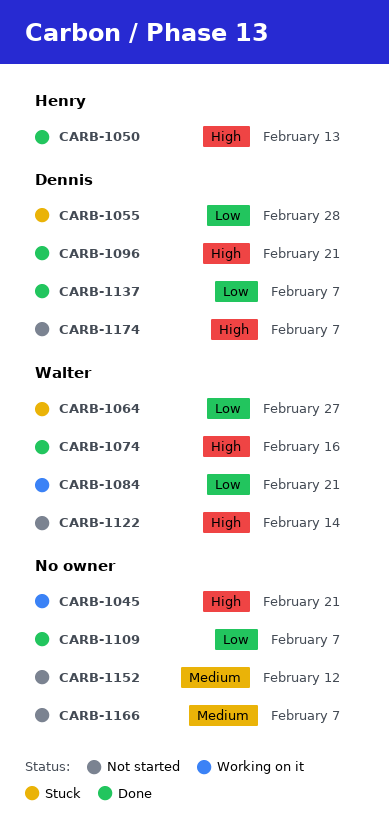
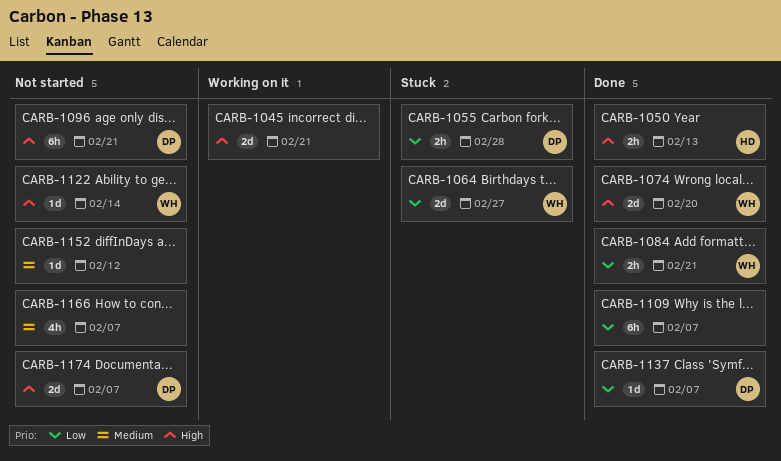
CARB-1074, due: Feb 16 -> Feb 20
CARB-1084, status: Working on it -> Done
CARB-1096, status: Done -> Not started

